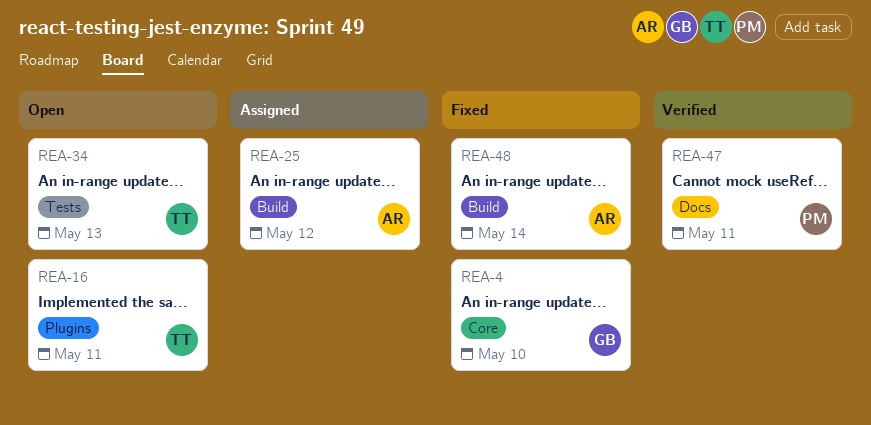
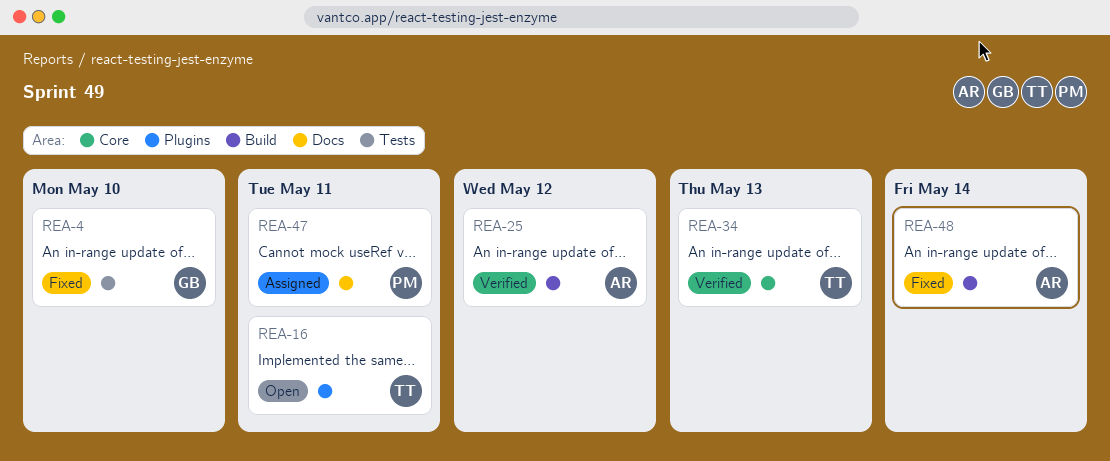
REA-4, label: Core -> Tests
REA-25, status: Assigned -> Verified
REA-34, status: Open -> Verified
REA-34, label: Tests -> Core
REA-47, status: Verified -> Assigned

